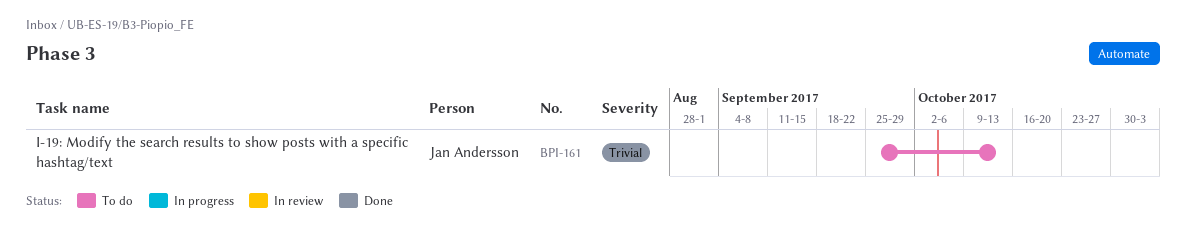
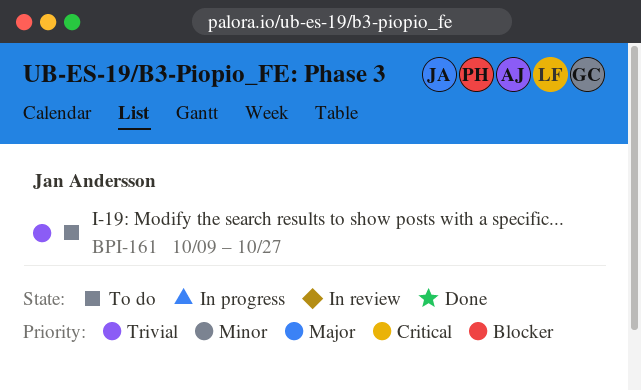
BPI-161, start: Sep 25 -> Oct 9
BPI-161, due: Oct 13 -> Oct 27

